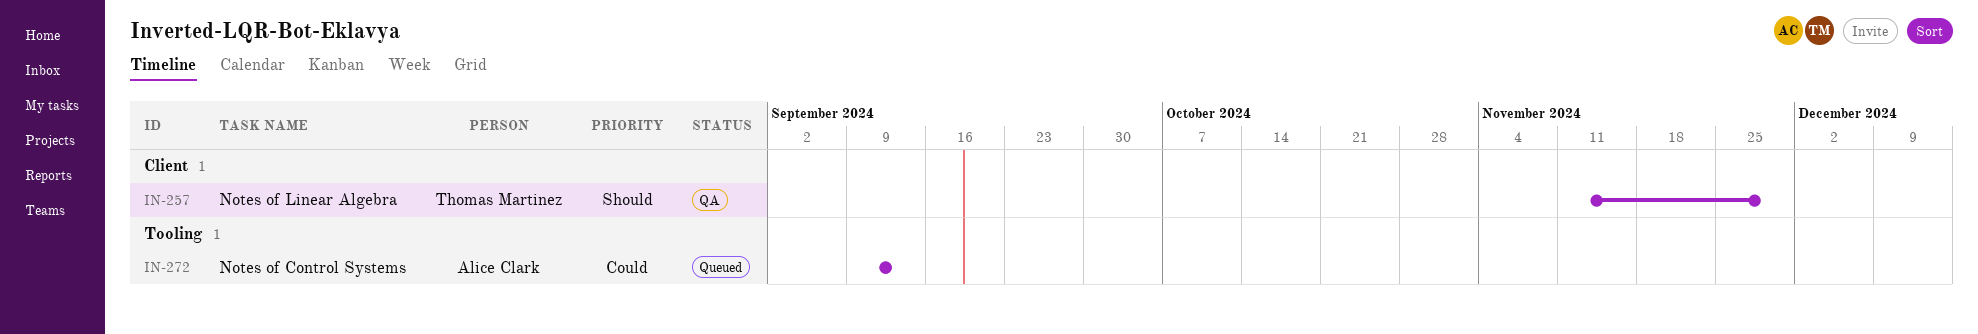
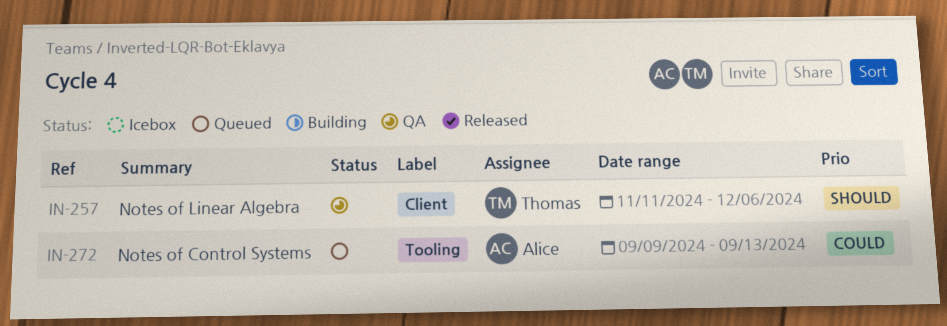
IN-257, due: Nov 29 -> Dec 6

